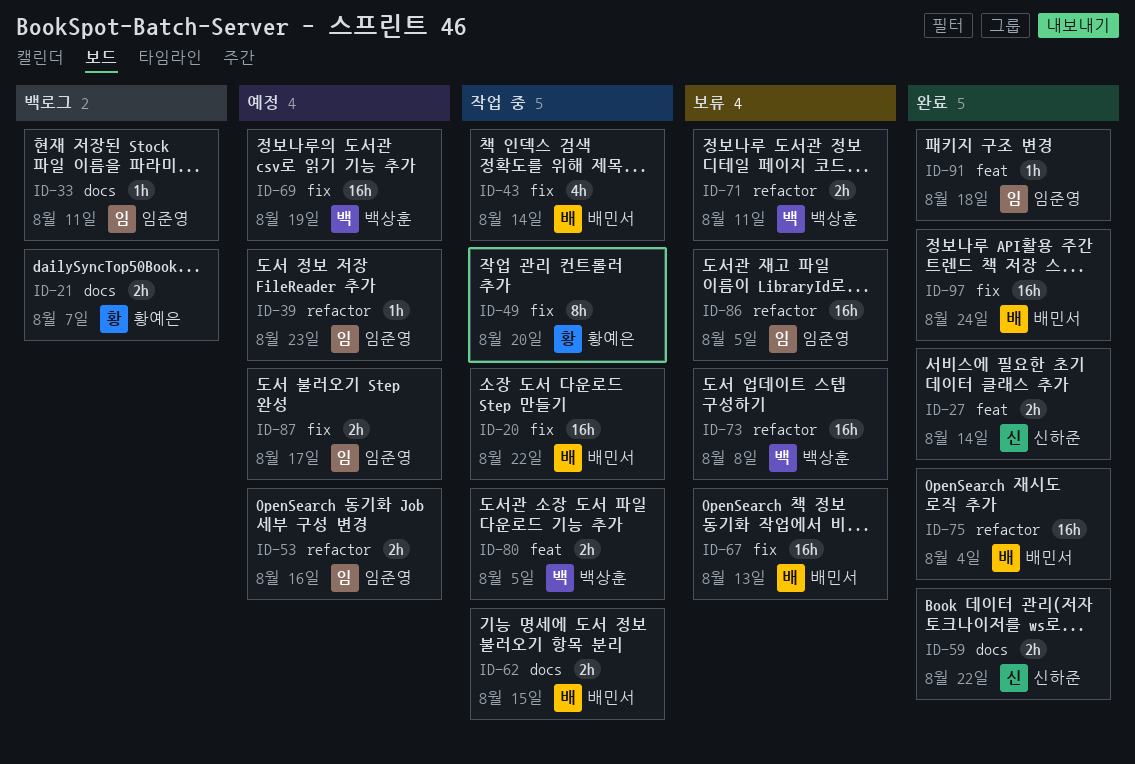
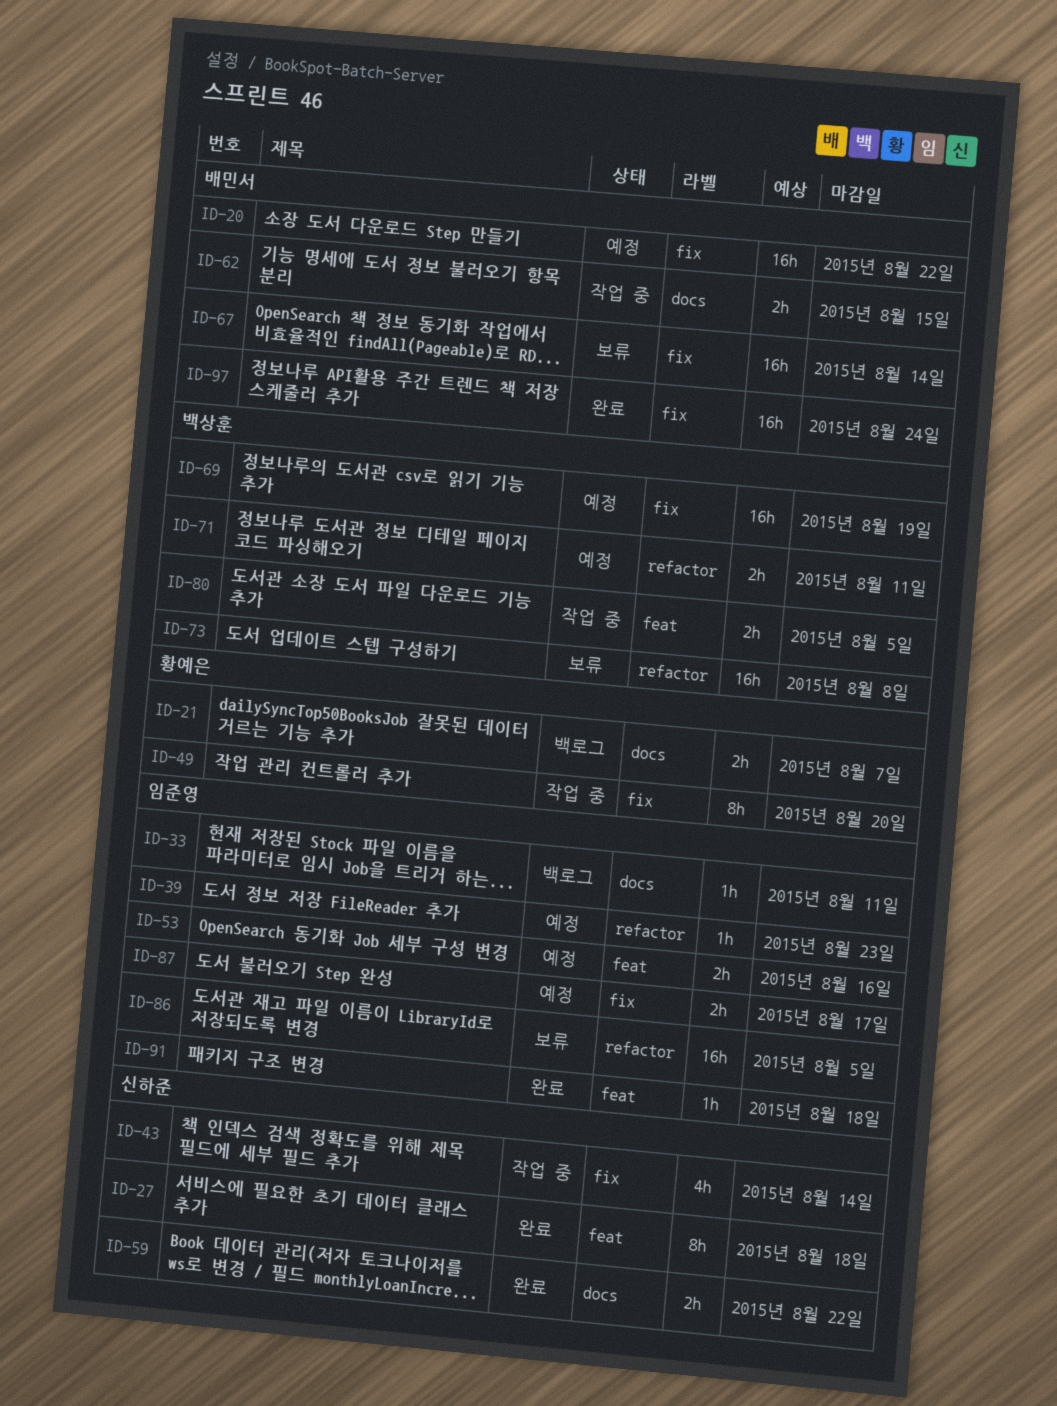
ID-20, status: 작업 중 -> 예정
ID-27, estimate: 2h -> 8h
ID-27, due: Aug 14 -> Aug 18
ID-43, owner: 배민서 -> 신하준
ID-53, label: refactor -> feat
ID-67, due: Aug 13 -> Aug 14
ID-71, status: 보류 -> 예정
ID-75: present -> none

